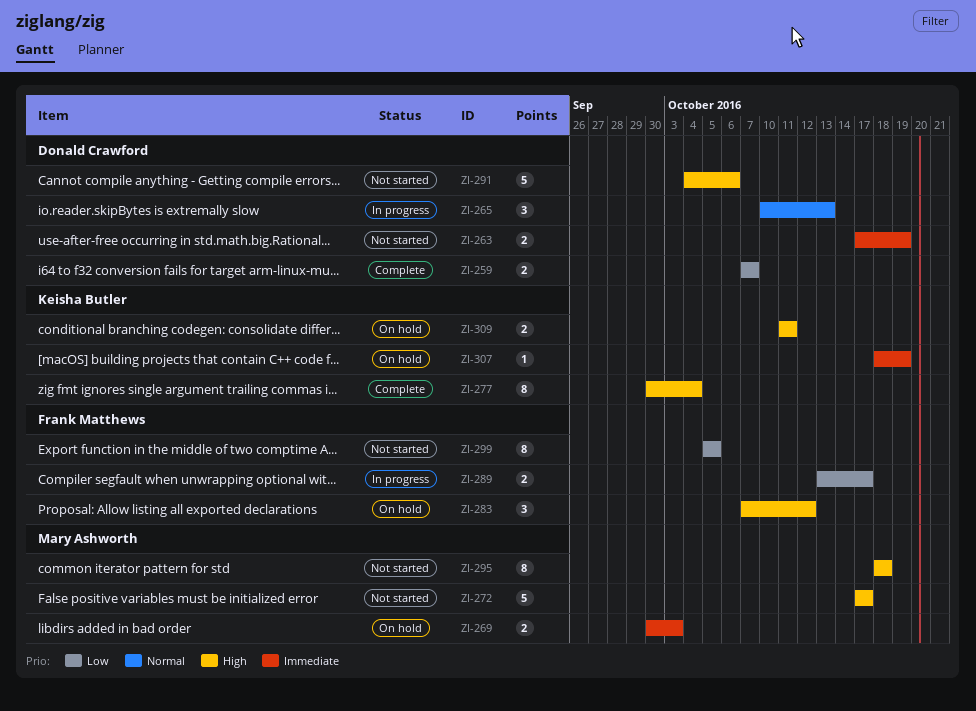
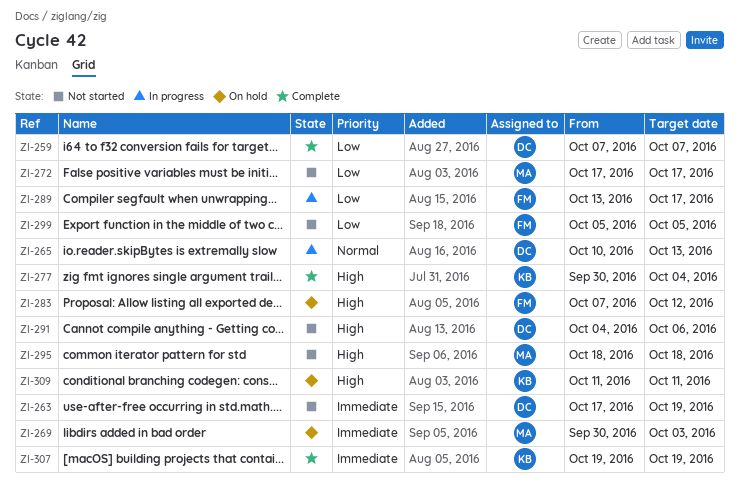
ZI-272, priority: High -> Low
ZI-307, status: On hold -> Complete
ZI-307, start: Oct 18 -> Oct 19

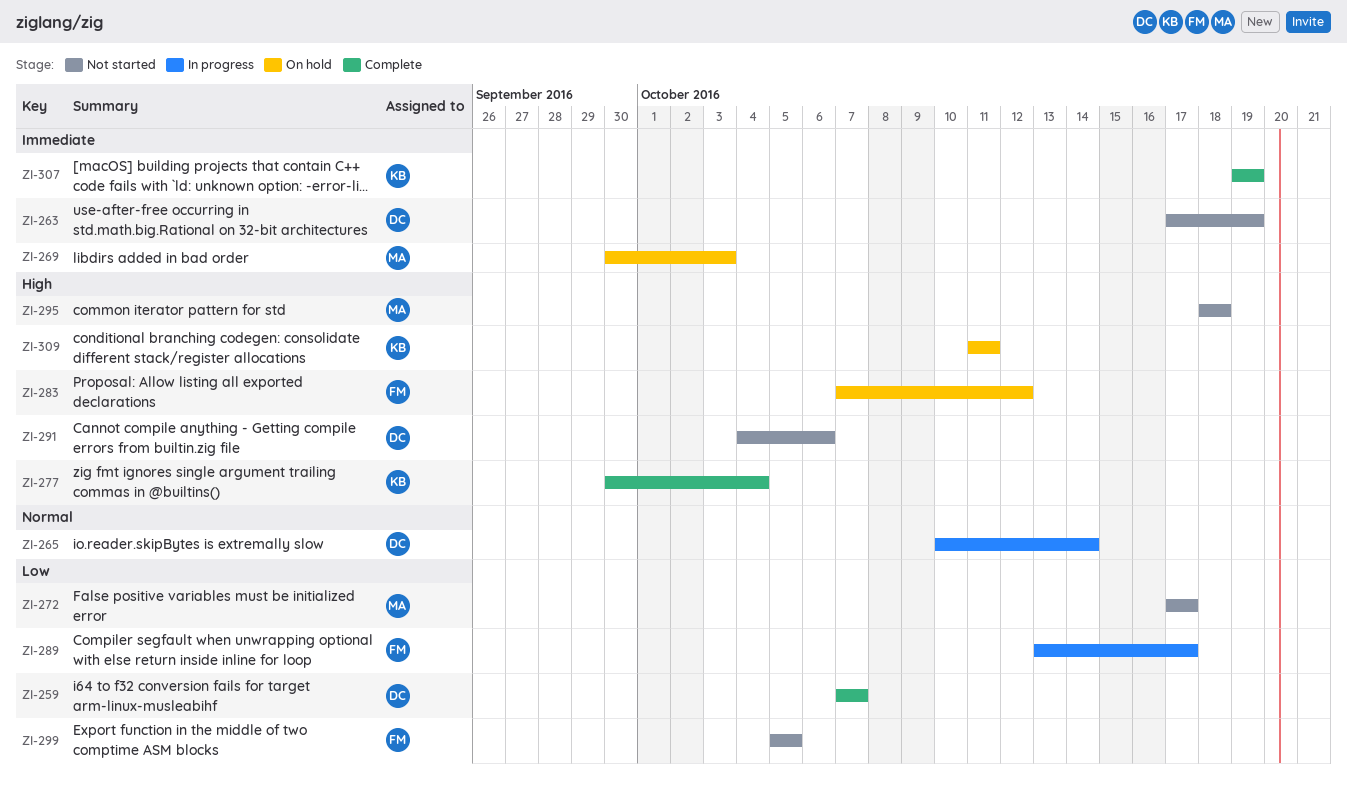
ZI-265, due: Oct 13 -> Oct 14

